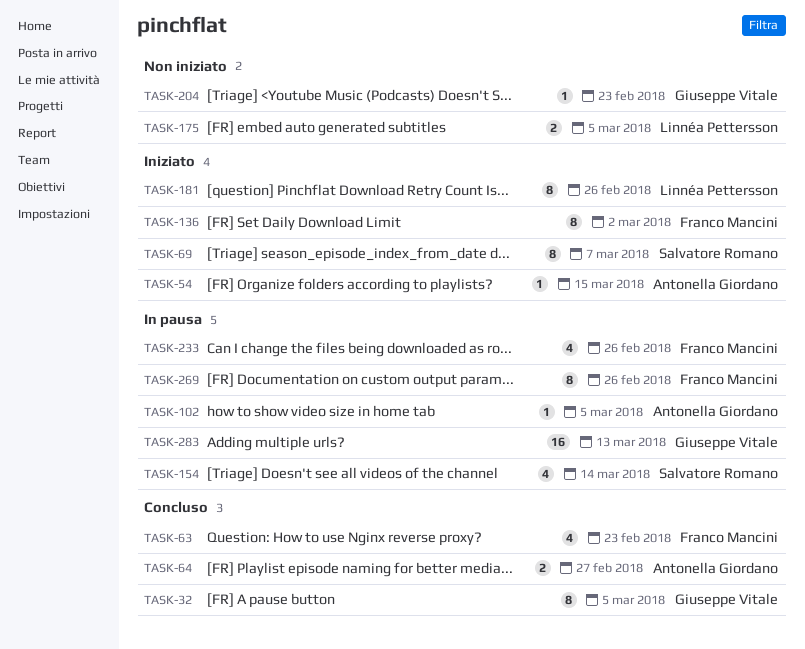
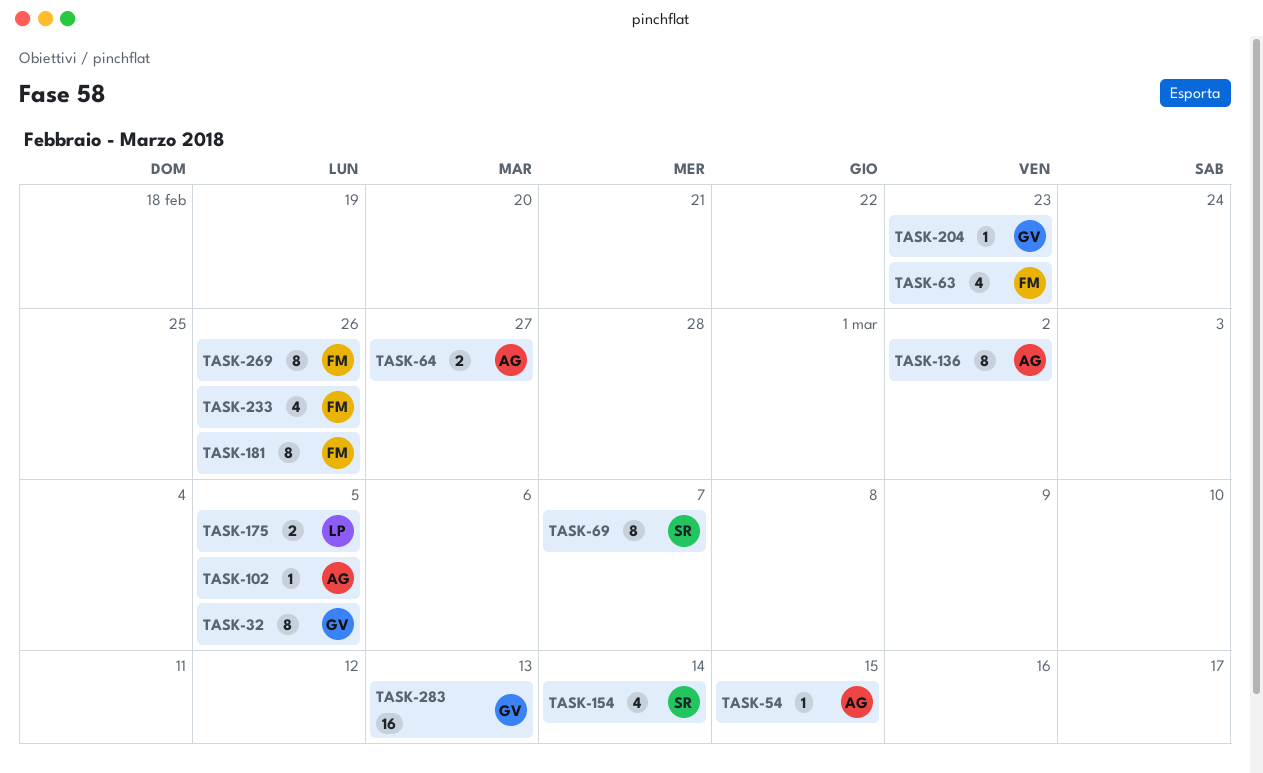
TASK-136, owner: Franco Mancini -> Antonella Giordano
TASK-181, owner: Linnéa Pettersson -> Franco Mancini

